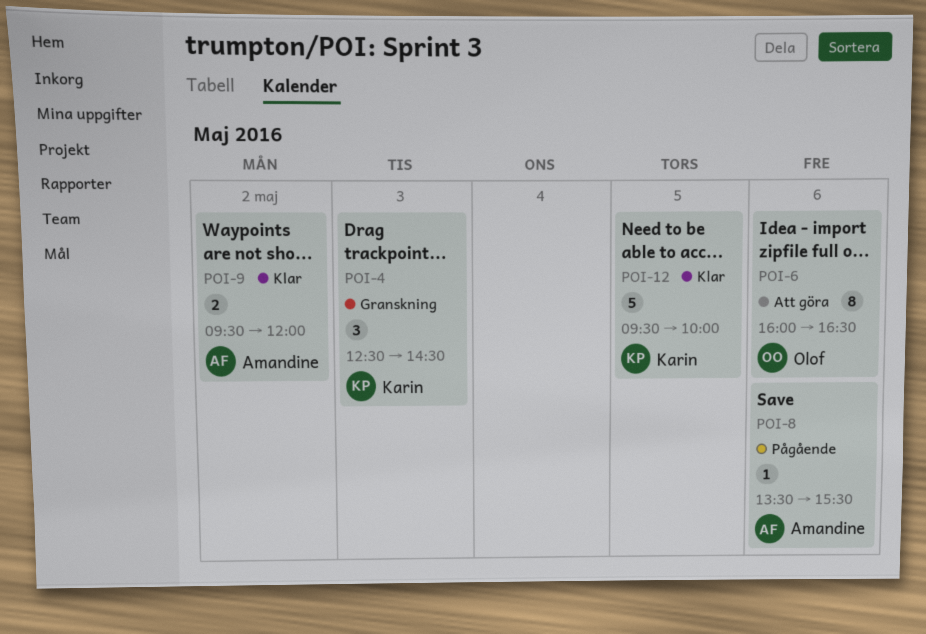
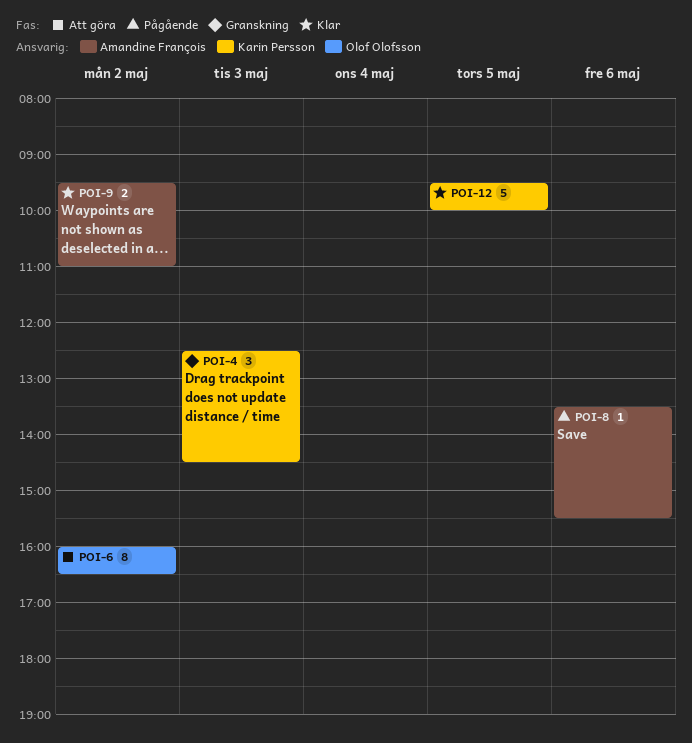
POI-6, day: May 6 -> May 2
POI-9, ends: 12:00 -> 11:00

